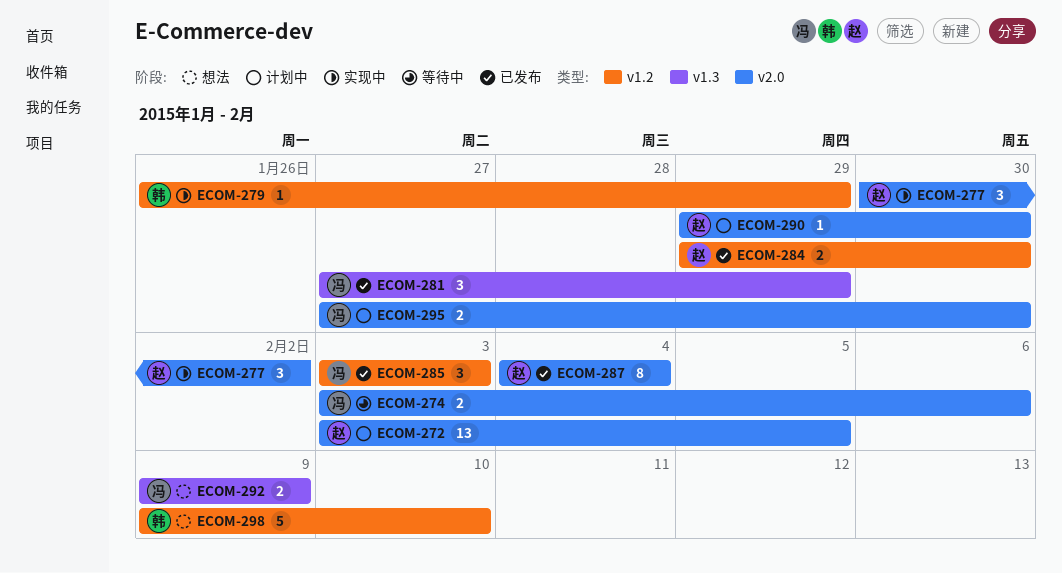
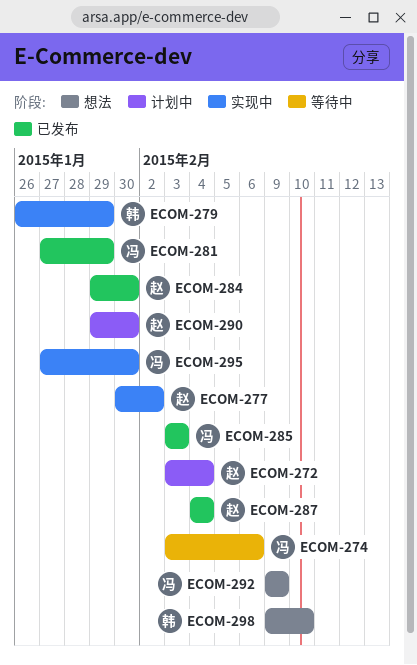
ECOM-272, due: Feb 5 -> Feb 4
ECOM-295, status: 计划中 -> 实现中

